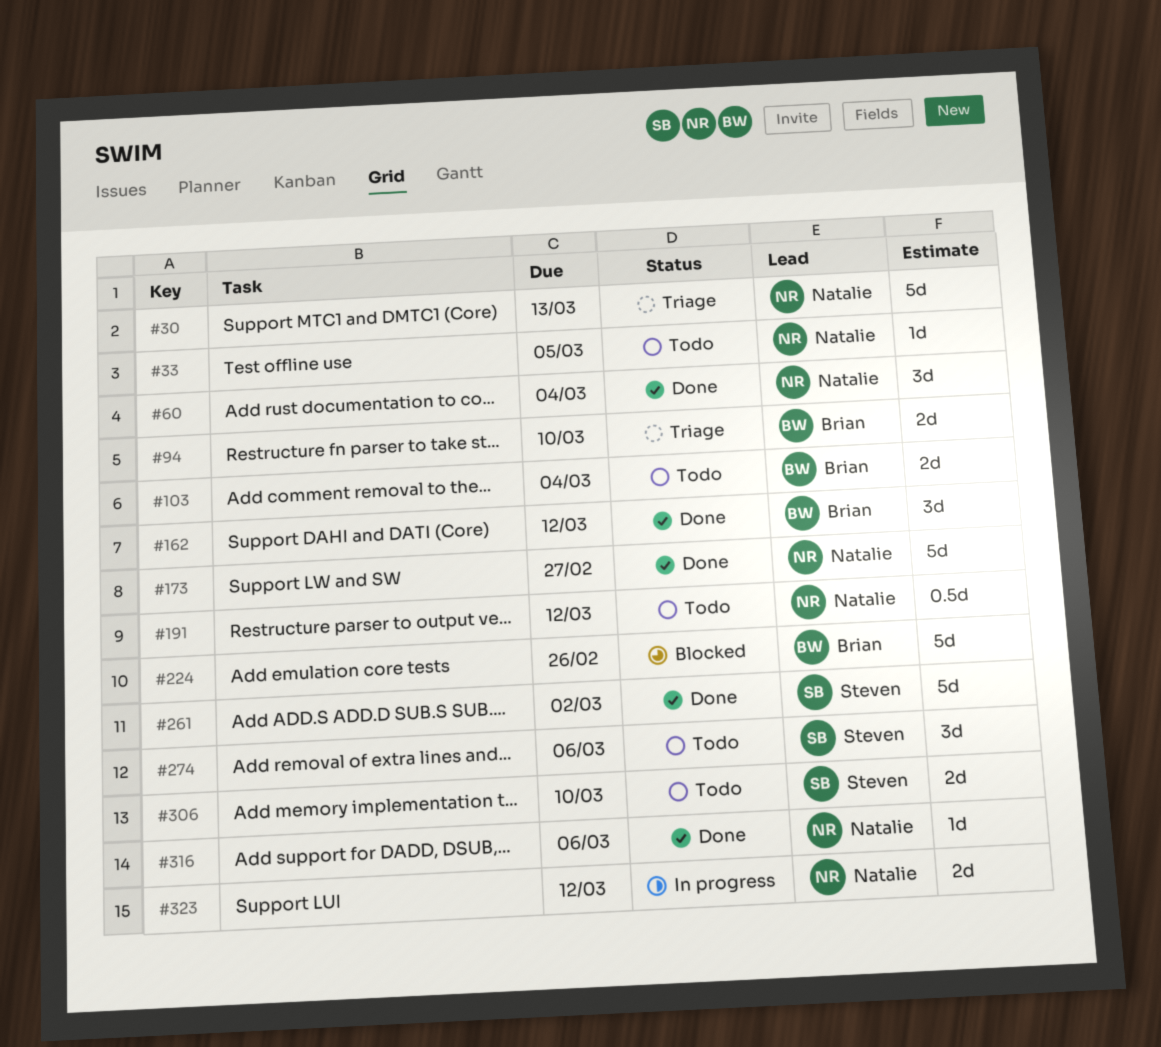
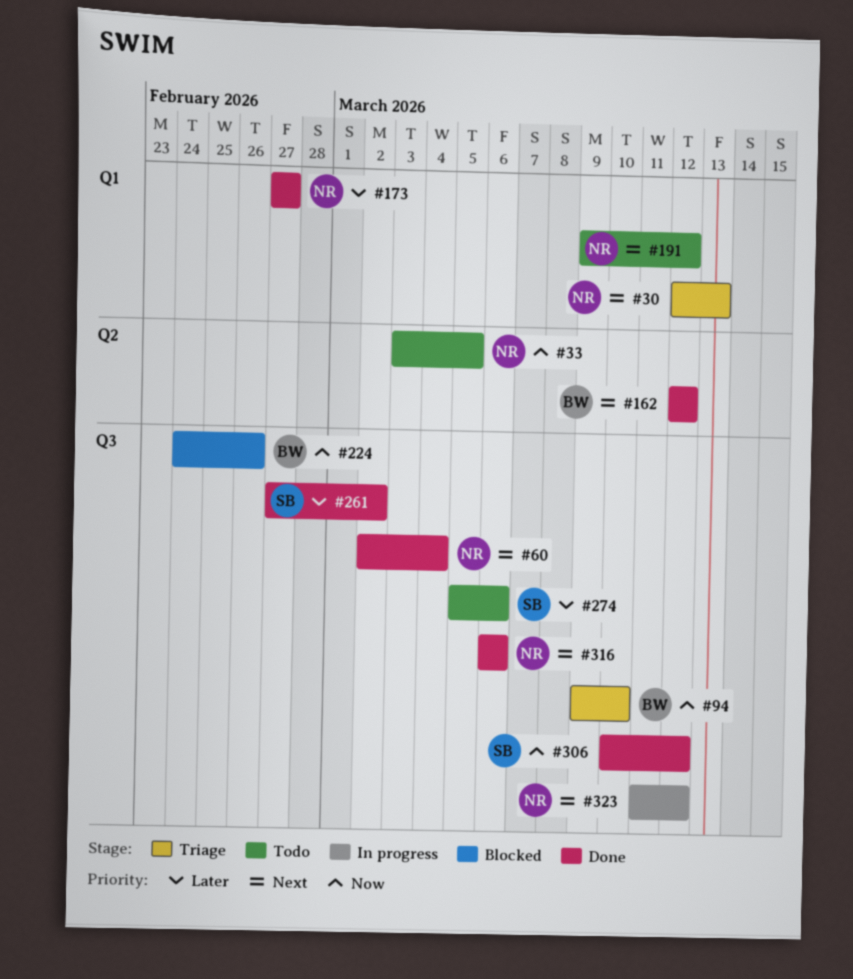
#103: present -> none
#306, status: Todo -> Done
#306, due: Mar 10 -> Mar 12

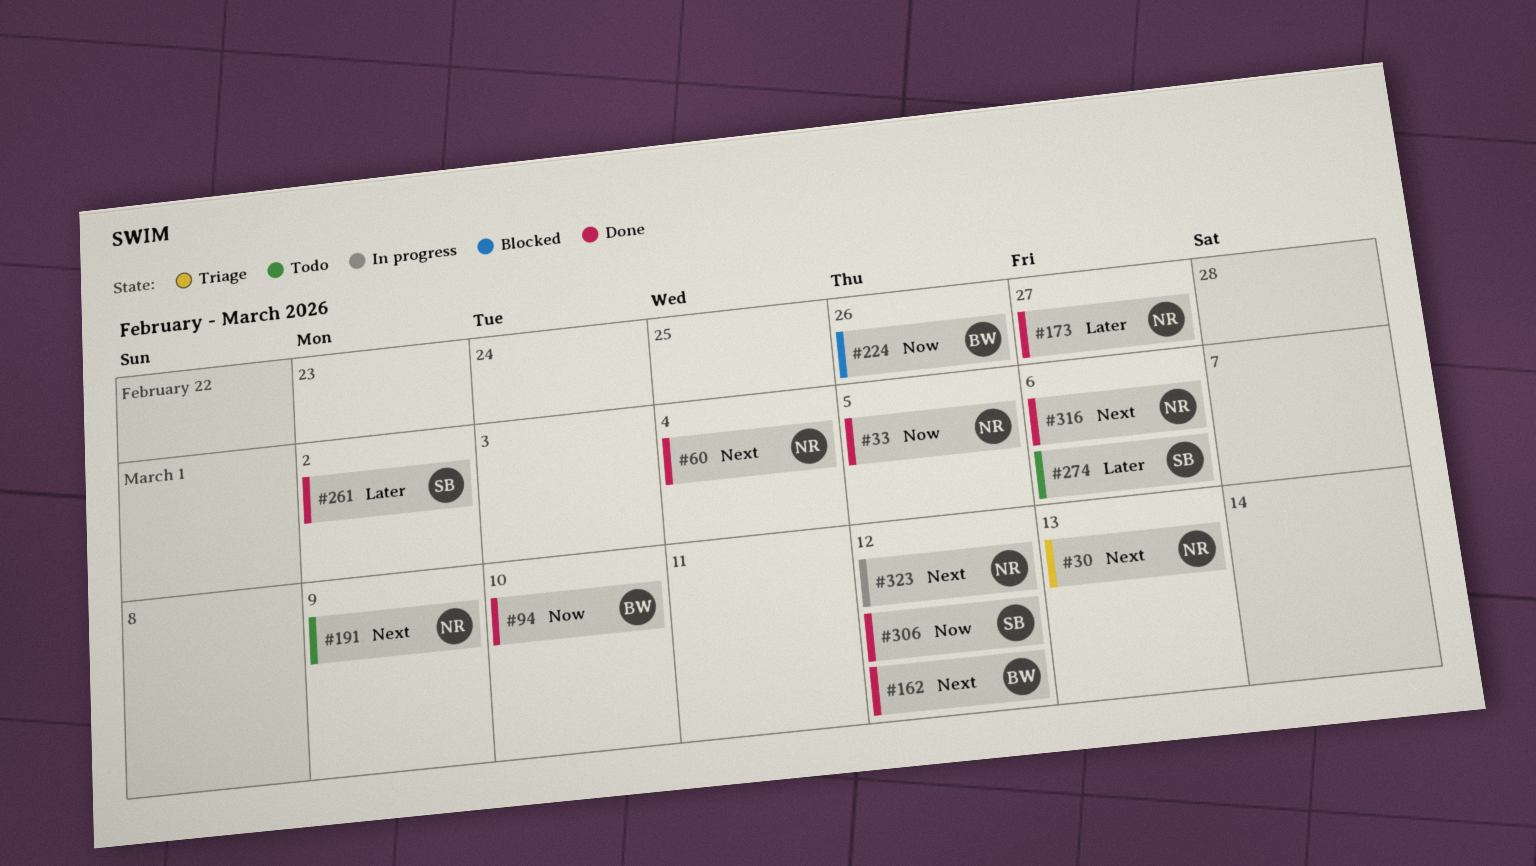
#33, status: Todo -> Done
#94, status: Triage -> Done
#191, due: Mar 12 -> Mar 9

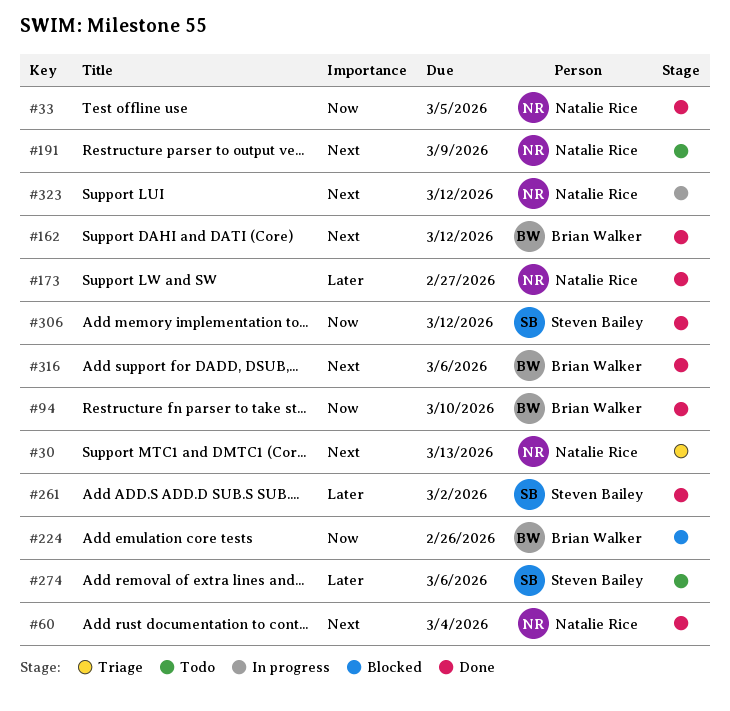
#316, owner: Natalie Rice -> Brian Walker

